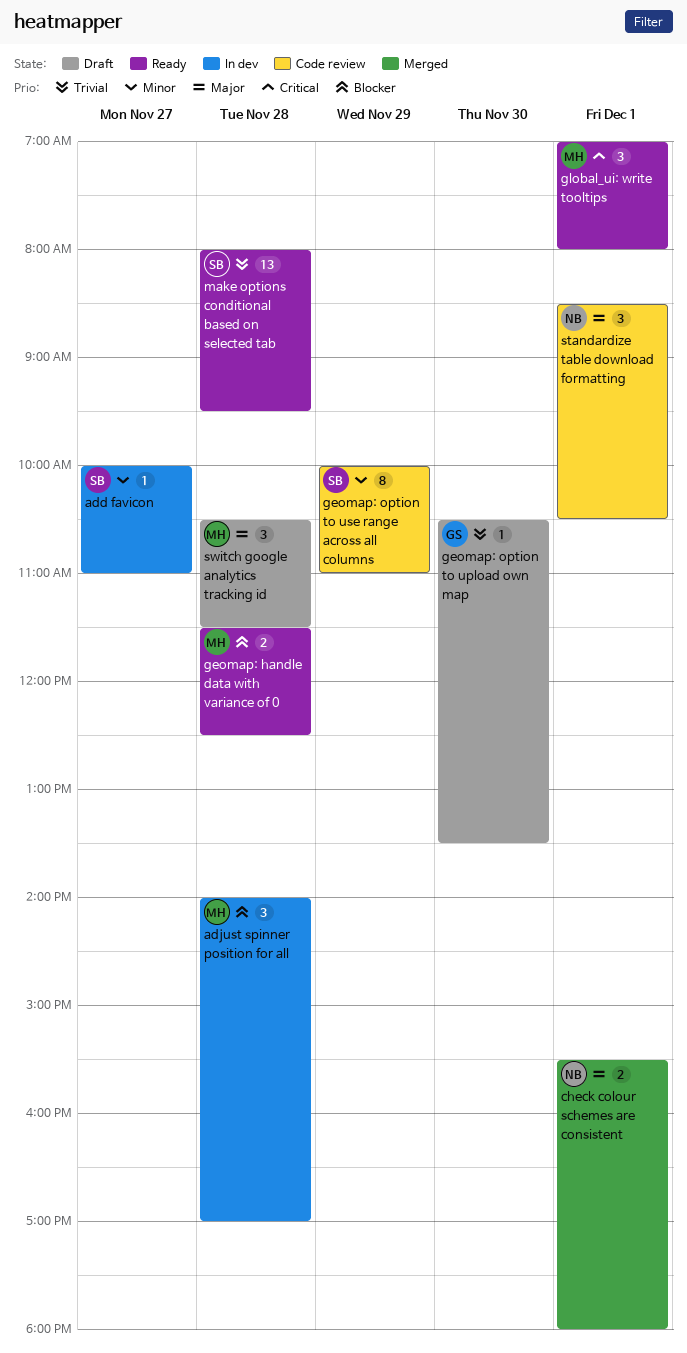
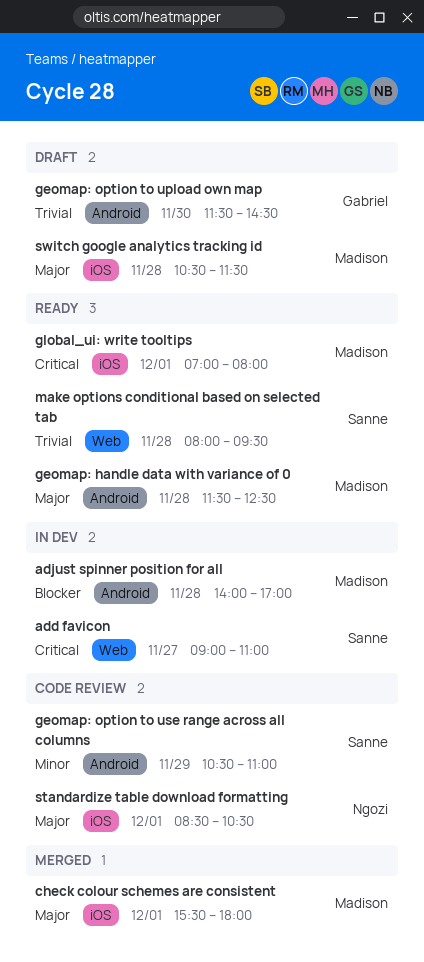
add favicon, priority: Minor -> Critical
add favicon, begins: 10:00 -> 09:00
check colour schemes are consistent, owner: Ngozi -> Madison
geomap: handle data with variance of 0, priority: Blocker -> Major
geomap: option to upload own map, begins: 10:30 -> 11:30
geomap: option to upload own map, ends: 13:30 -> 14:30
geomap: option to use range across all columns, begins: 10:00 -> 10:30

